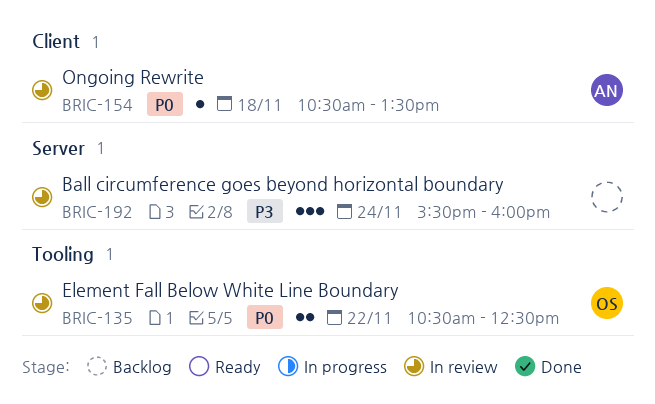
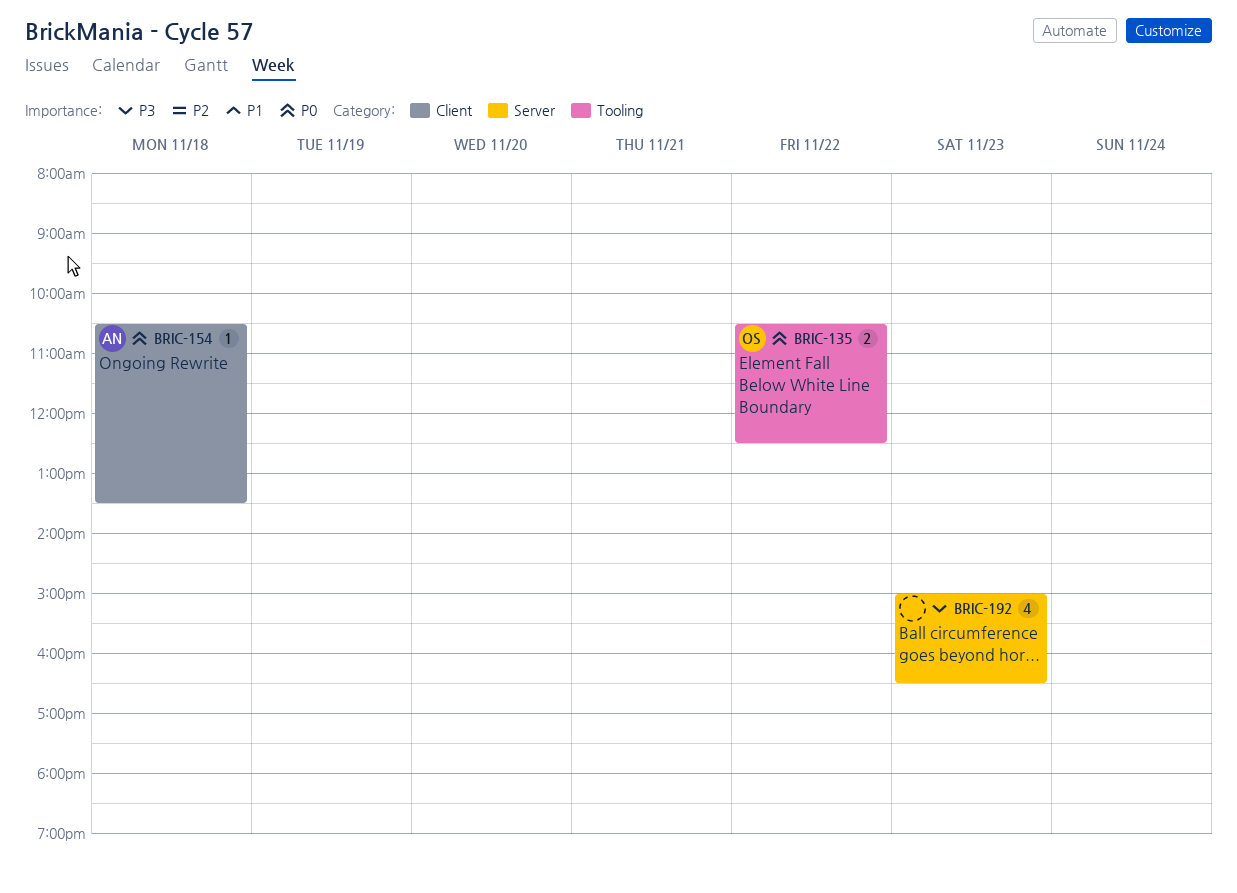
BRIC-192, estimate: 3 -> 4
BRIC-192, day: Nov 24 -> Nov 23
BRIC-192, begins: 15:30 -> 15:00
BRIC-192, ends: 16:00 -> 16:30

